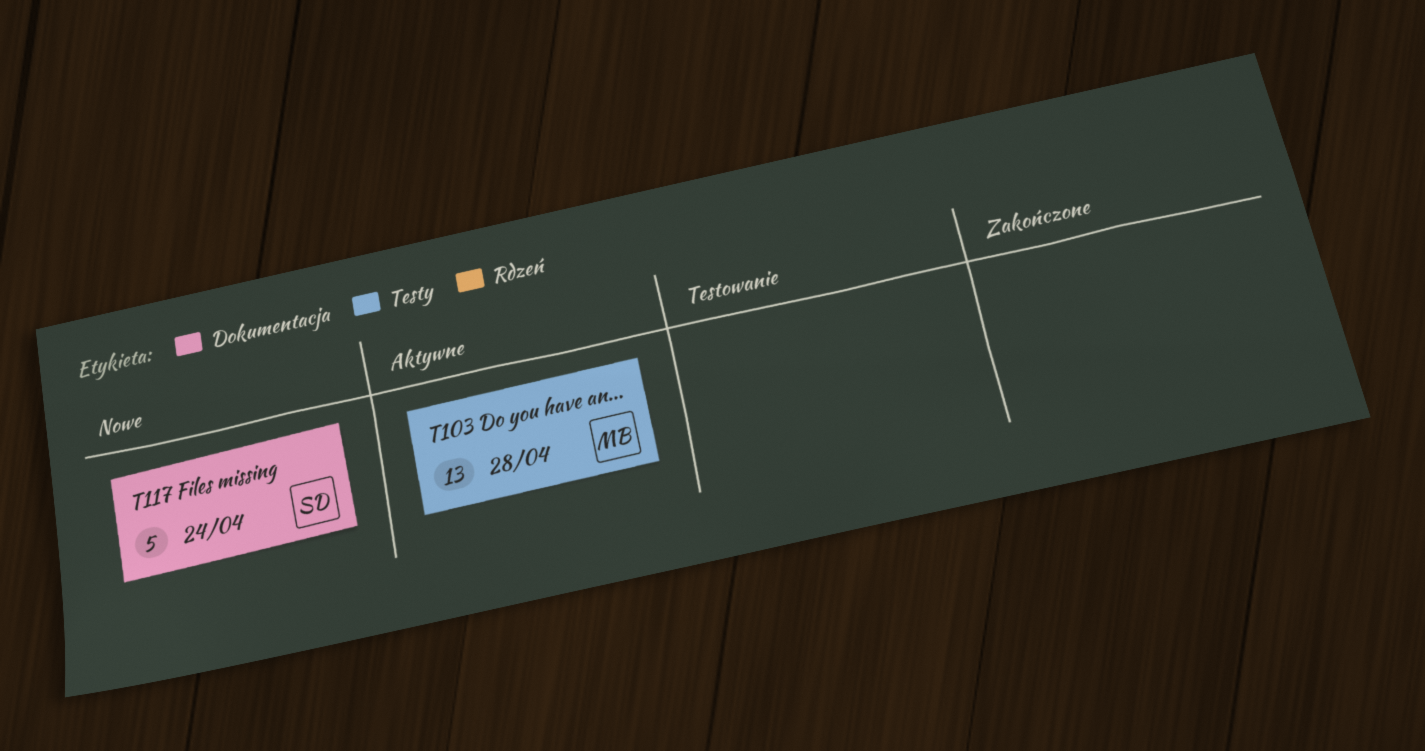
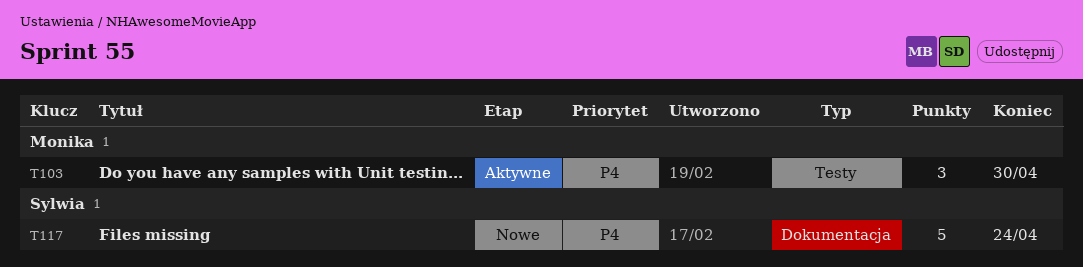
T103, estimate: 13 -> 3
T103, due: Apr 28 -> Apr 30

